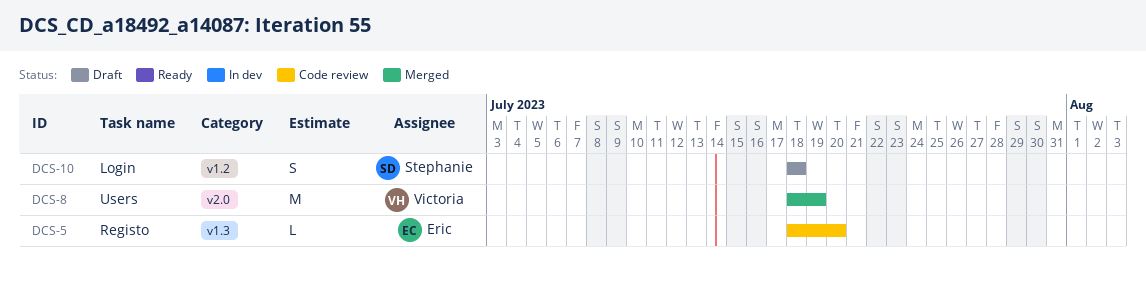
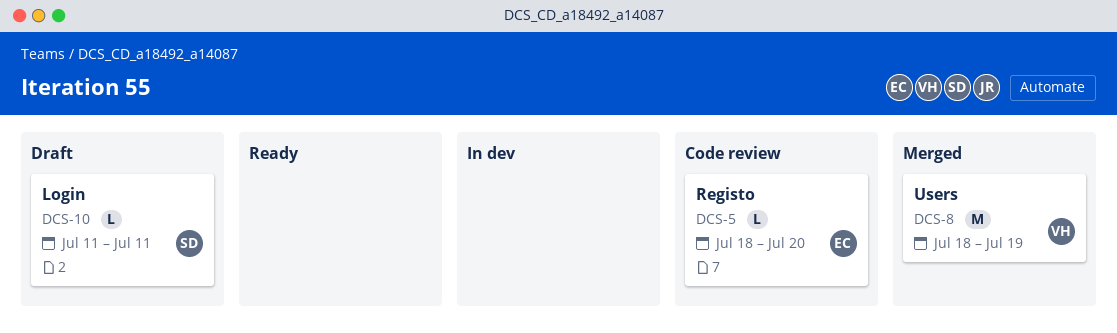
DCS-10, estimate: S -> L
DCS-10, start: Jul 18 -> Jul 11
DCS-10, due: Jul 18 -> Jul 11

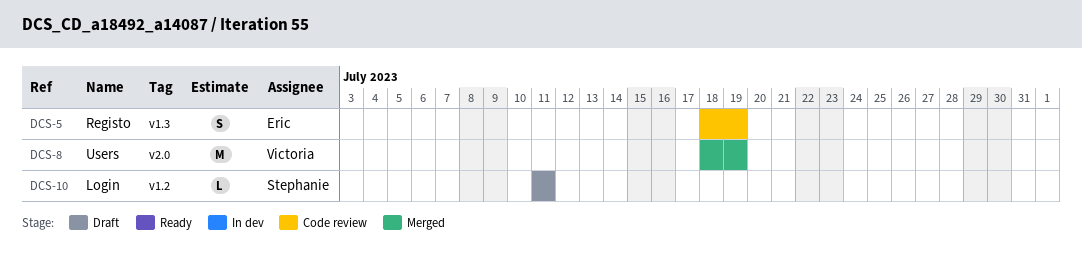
DCS-5, estimate: L -> S
DCS-5, due: Jul 20 -> Jul 19

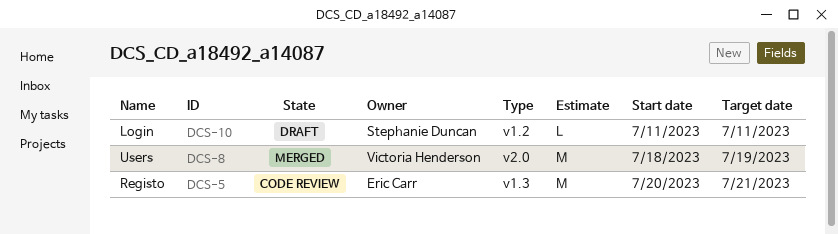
DCS-5, estimate: S -> M
DCS-5, start: Jul 18 -> Jul 20
DCS-5, due: Jul 19 -> Jul 21

